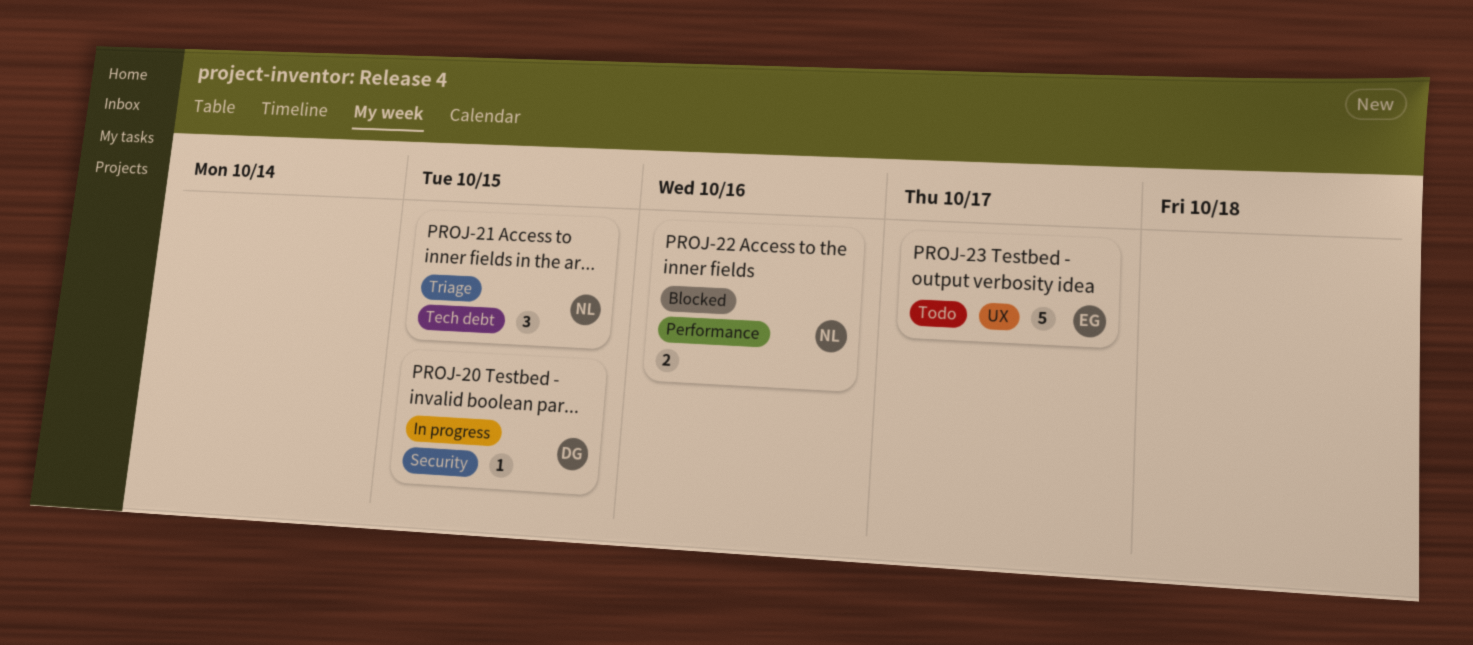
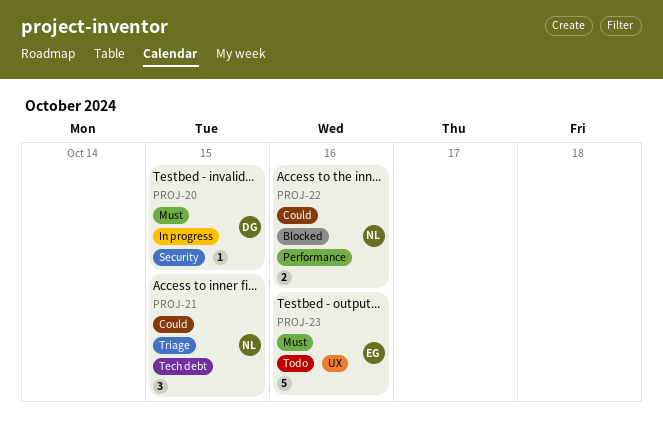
PROJ-23, due: Oct 17 -> Oct 16

